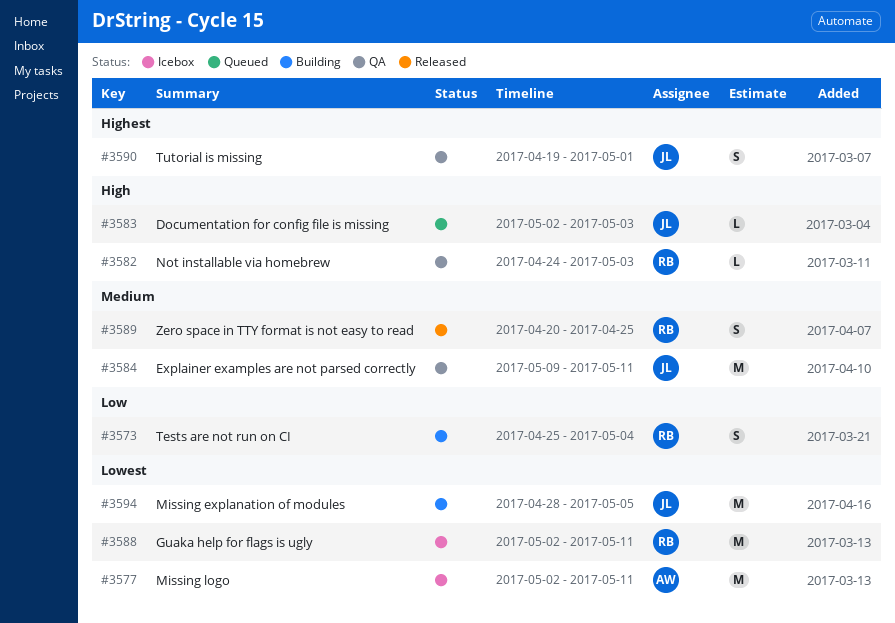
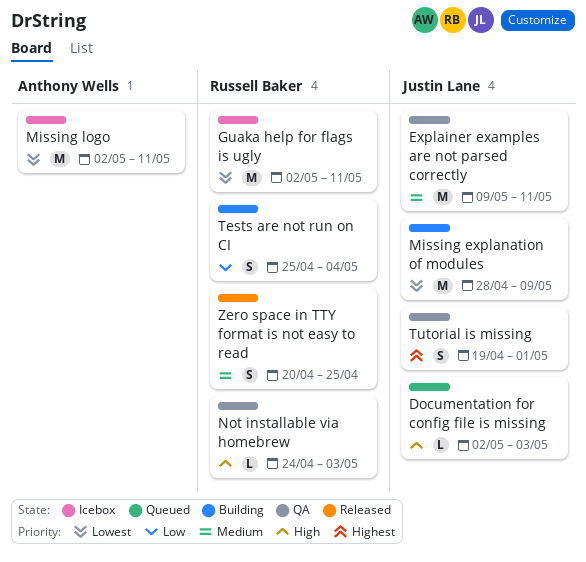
Missing explanation of modules, due: May 5 -> May 9

